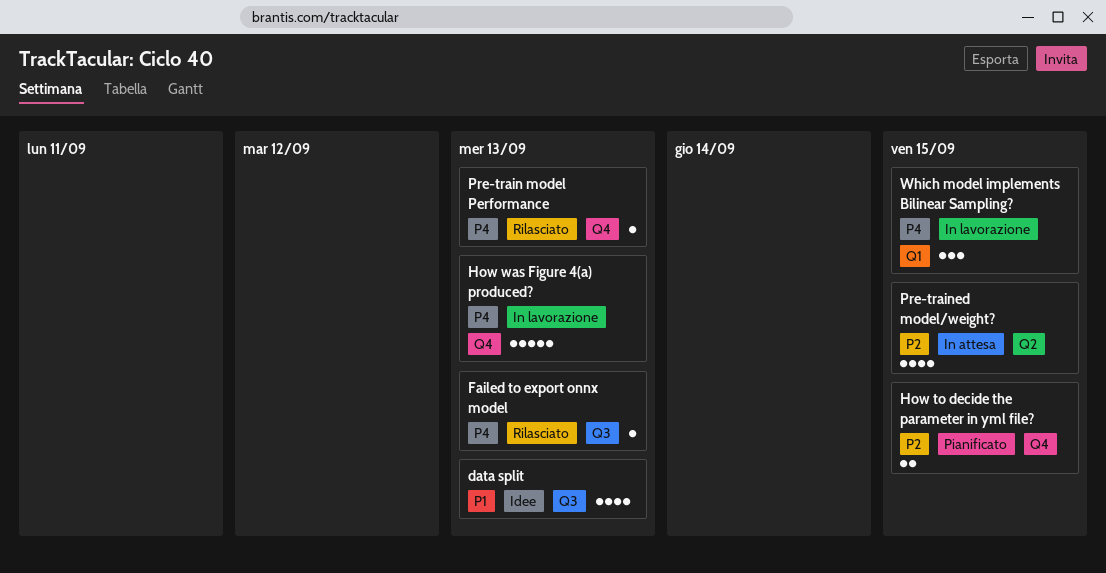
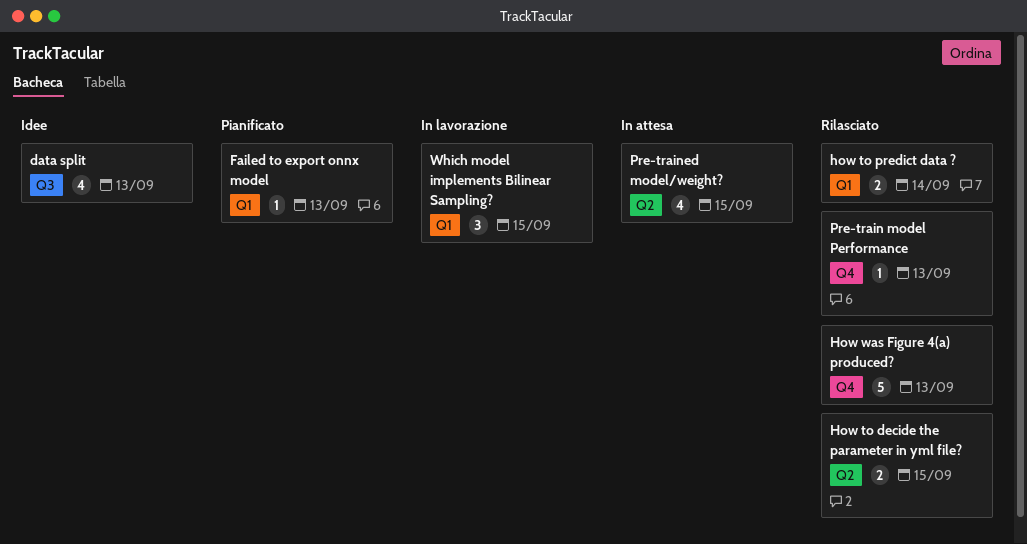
Failed to export onnx model, status: Rilasciato -> Pianificato
Failed to export onnx model, label: Q3 -> Q1
How to decide the parameter in yml file?, status: Pianificato -> Rilasciato
How to decide the parameter in yml file?, label: Q4 -> Q2
how to predict data ?: none -> present
How was Figure 4(a) produced?, status: In lavorazione -> Rilasciato

